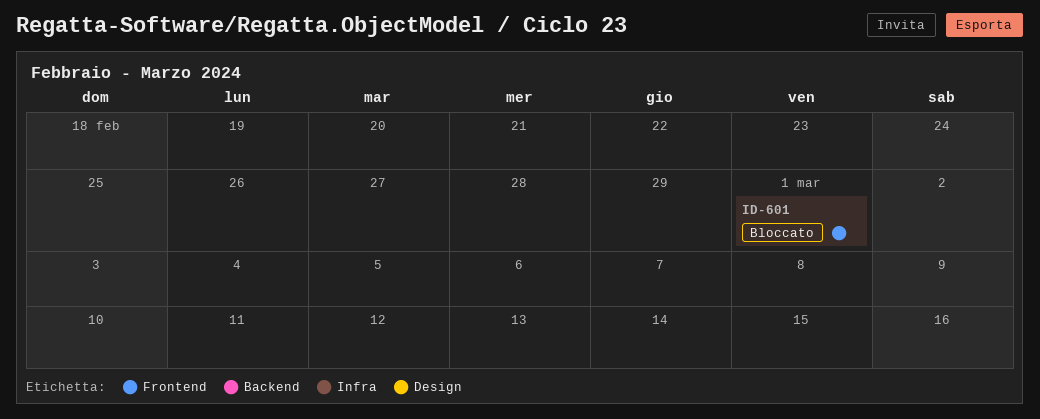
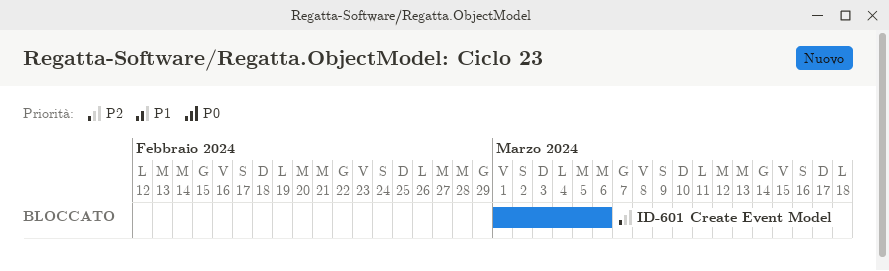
ID-601, due: Mar 1 -> Mar 6

